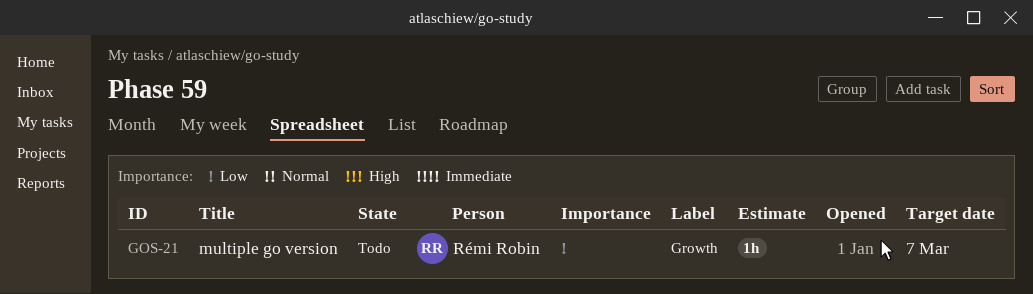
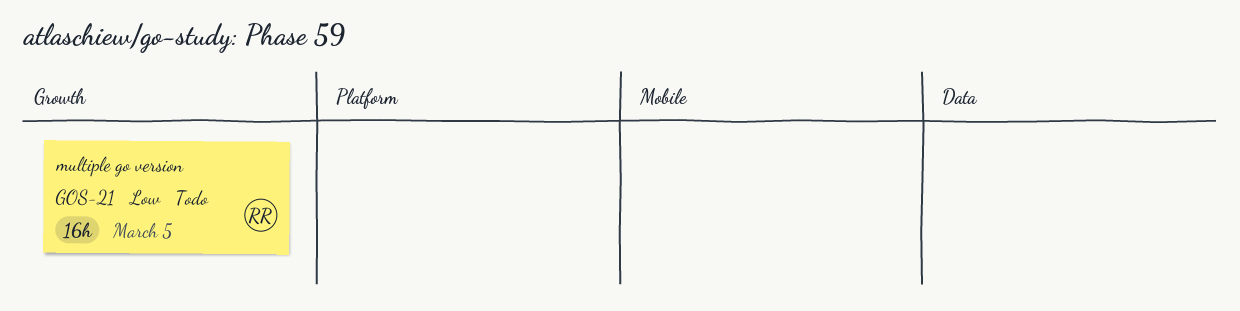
GOS-21, estimate: 1h -> 16h
GOS-21, due: Mar 7 -> Mar 5

